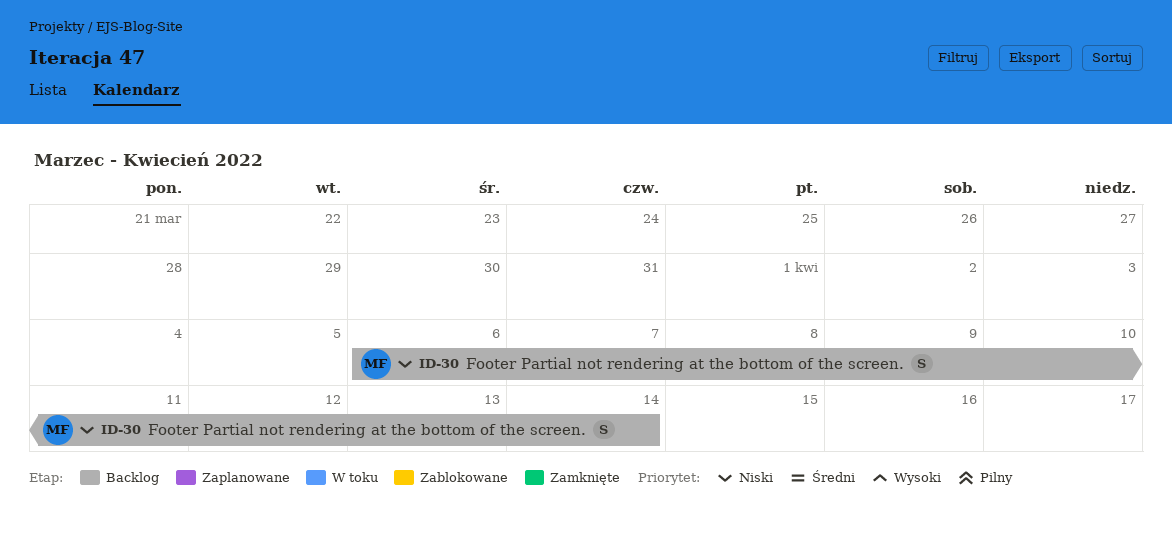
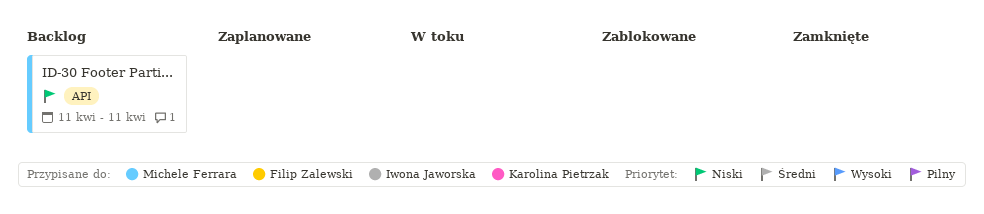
ID-30, start: Apr 6 -> Apr 11
ID-30, due: Apr 14 -> Apr 11

